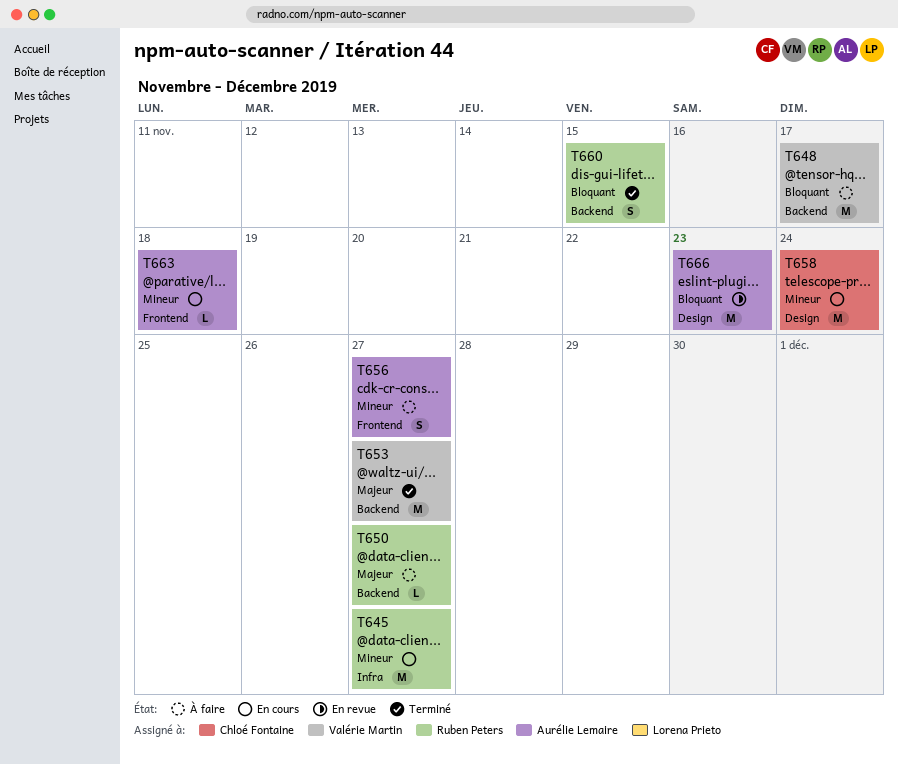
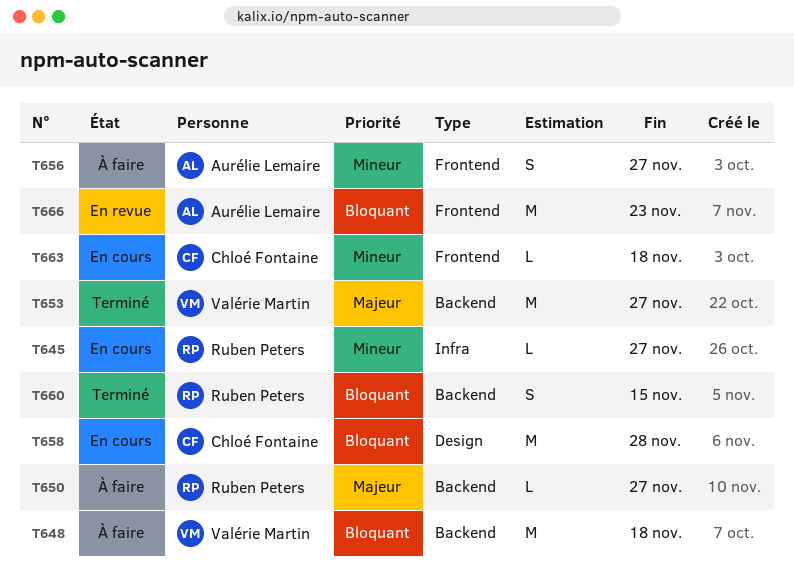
T645, estimate: M -> L
T648, due: Nov 17 -> Nov 18
T658, priority: Mineur -> Bloquant
T658, due: Nov 24 -> Nov 28
T663, owner: Aurélie Lemaire -> Chloé Fontaine
T666, label: Design -> Frontend

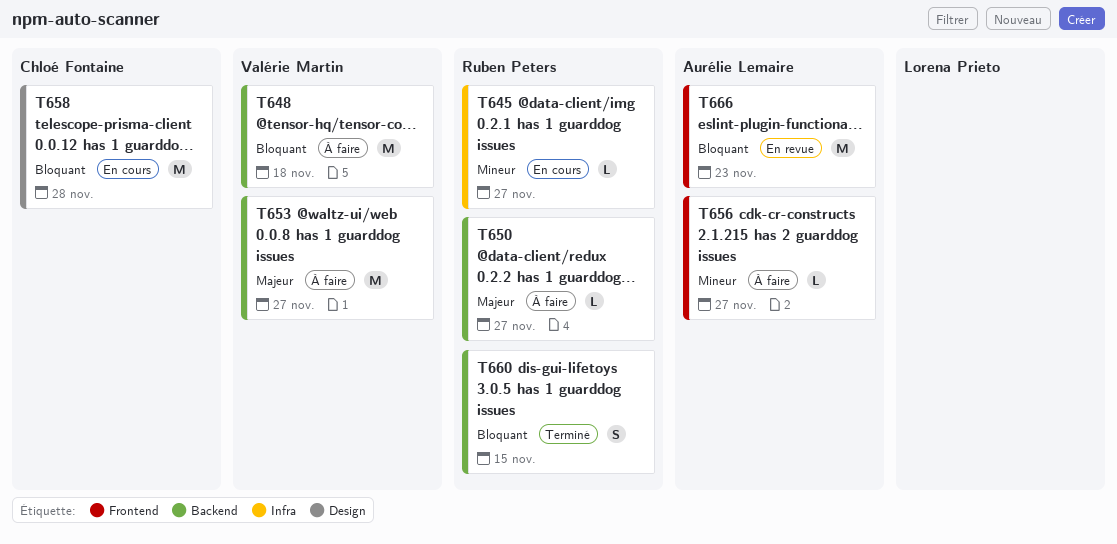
T653, status: Terminé -> À faire
T656, estimate: S -> L
T663: present -> none

